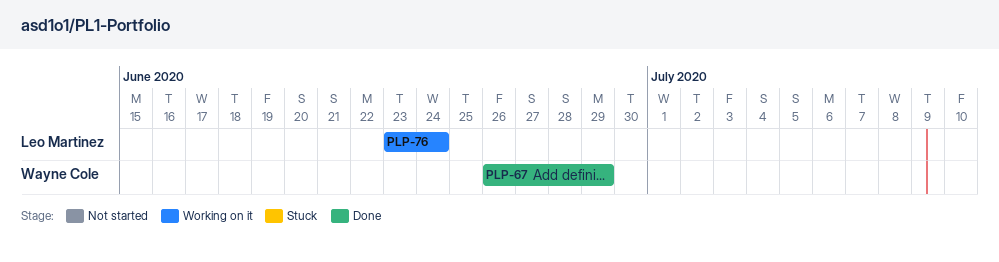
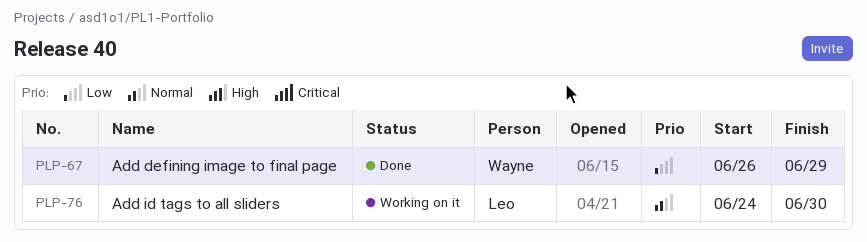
PLP-76, start: Jun 23 -> Jun 24
PLP-76, due: Jun 24 -> Jun 30

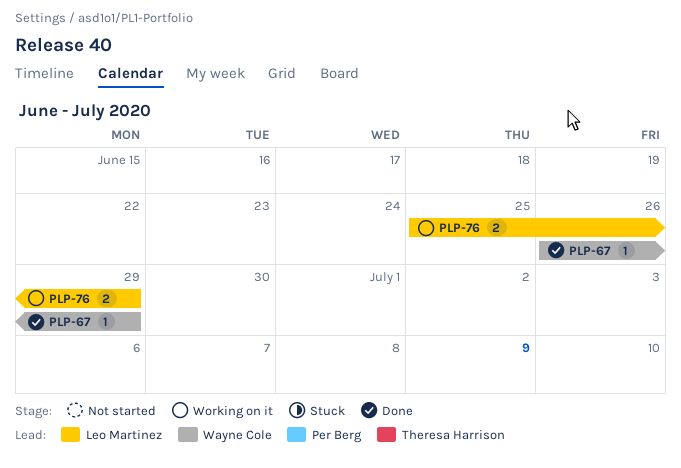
PLP-76, start: Jun 24 -> Jun 25
PLP-76, due: Jun 30 -> Jun 29

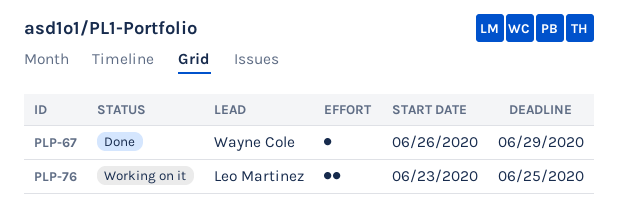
PLP-76, start: Jun 25 -> Jun 23
PLP-76, due: Jun 29 -> Jun 25

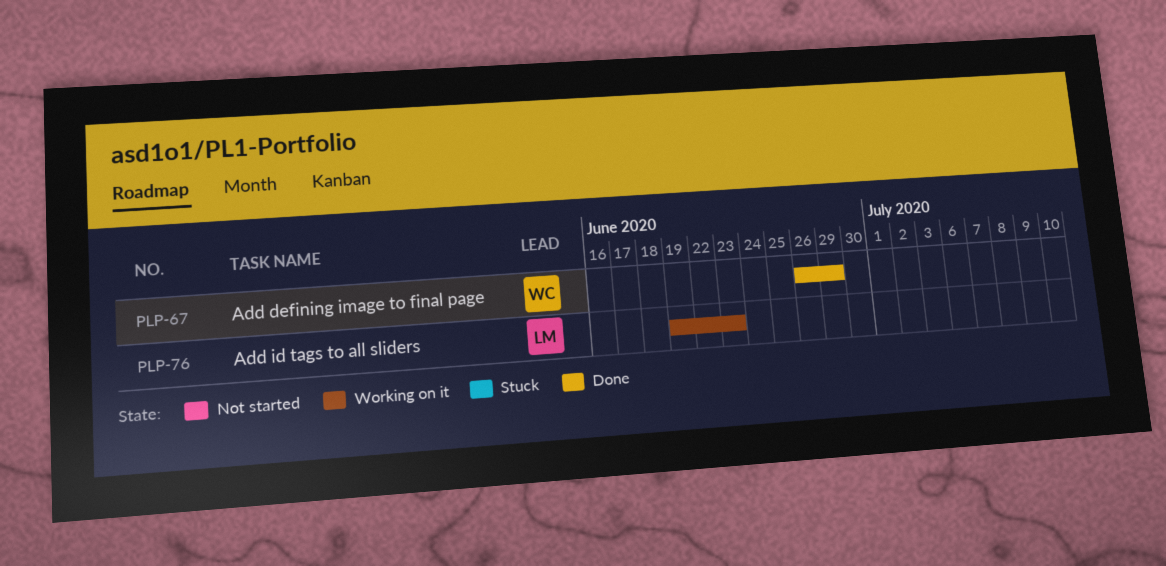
PLP-76, start: Jun 23 -> Jun 19
PLP-76, due: Jun 25 -> Jun 23

